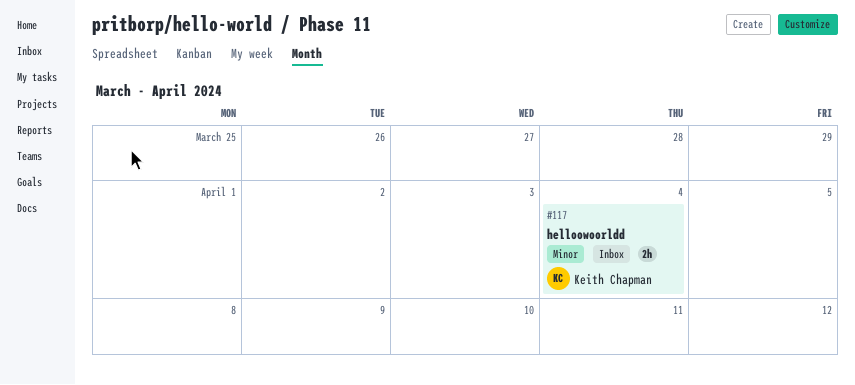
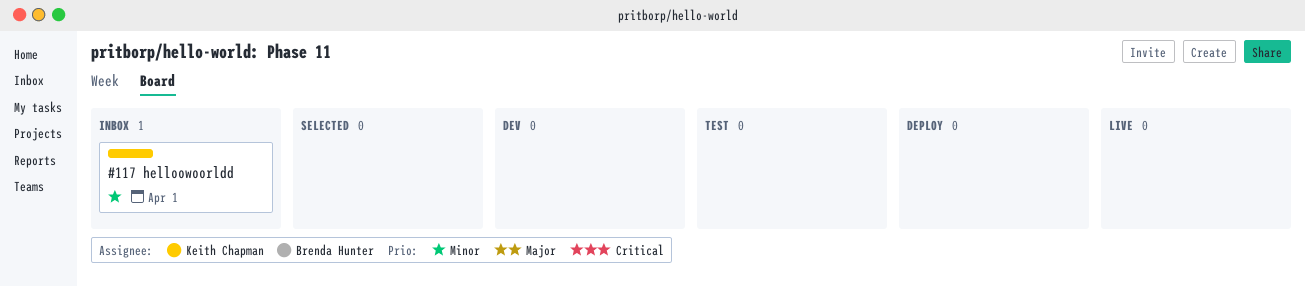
#117, due: Apr 4 -> Apr 1

